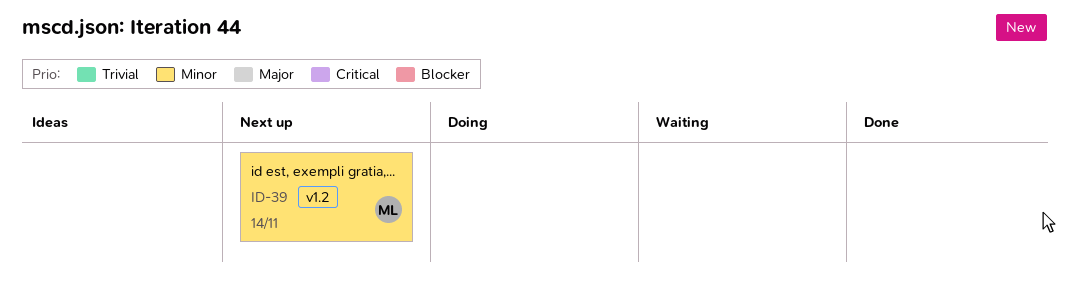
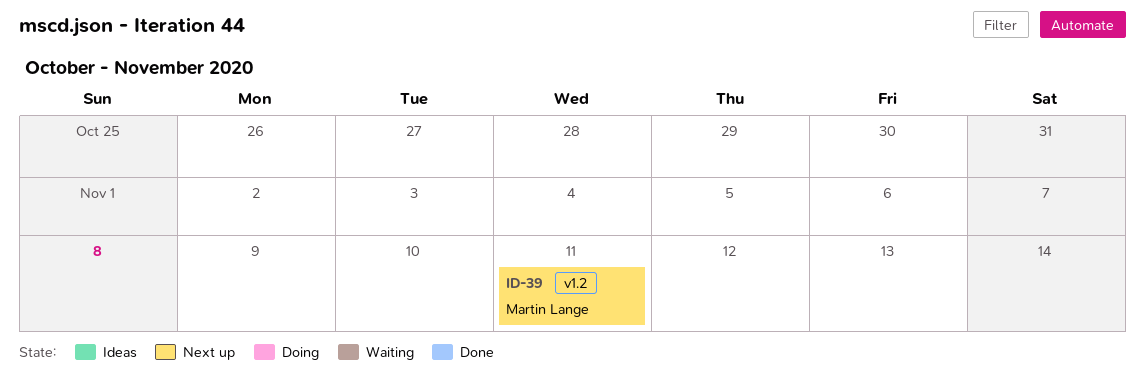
ID-39, due: Nov 14 -> Nov 11

